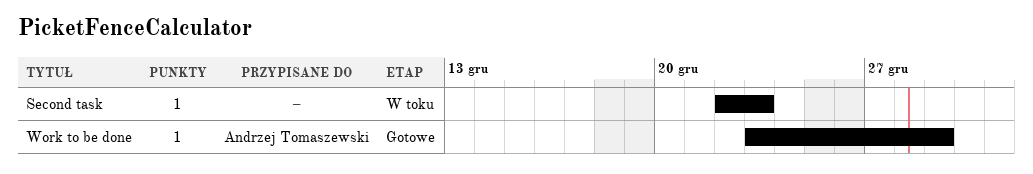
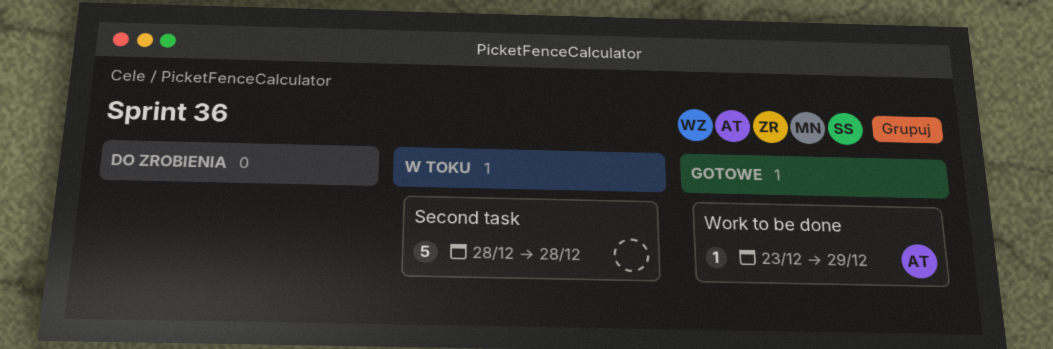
Second task, estimate: 1 -> 5
Second task, start: Dec 22 -> Dec 28
Second task, due: Dec 23 -> Dec 28

